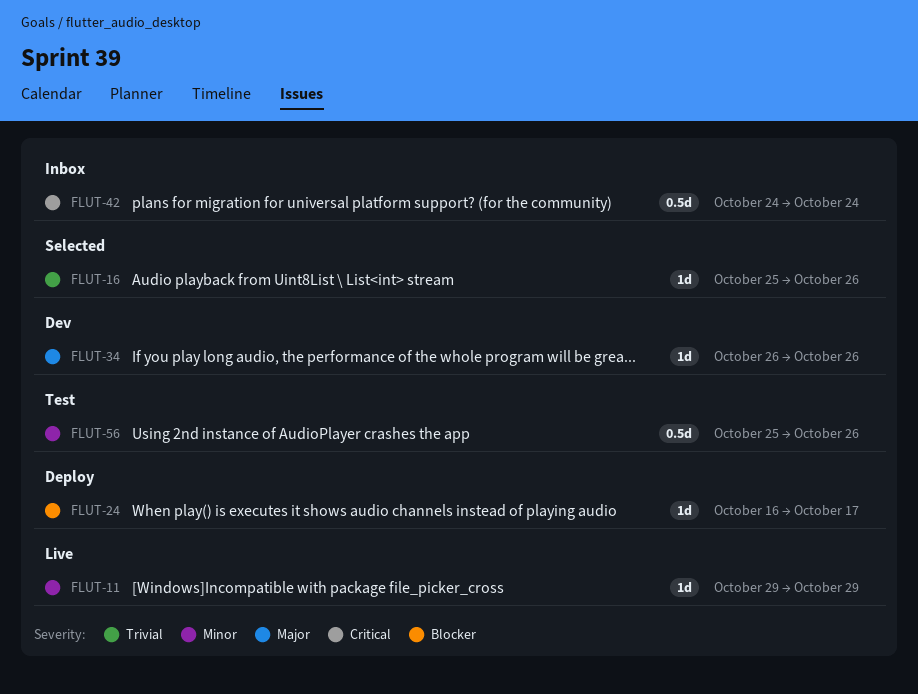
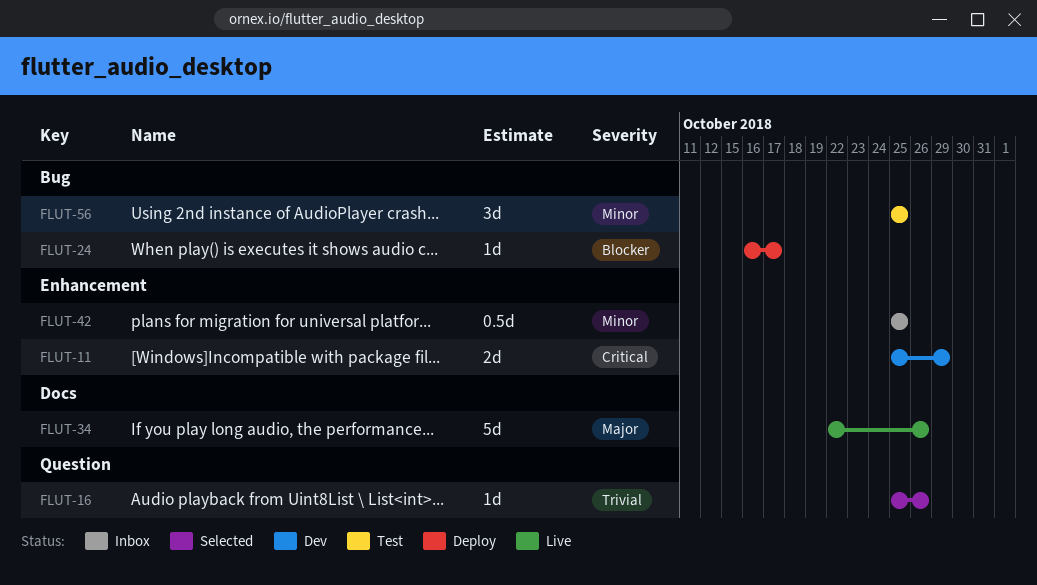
FLUT-11, status: Live -> Dev
FLUT-11, priority: Minor -> Critical
FLUT-11, estimate: 1d -> 2d
FLUT-11, start: Oct 29 -> Oct 25
FLUT-34, status: Dev -> Live
FLUT-34, estimate: 1d -> 5d
FLUT-34, start: Oct 26 -> Oct 22
FLUT-42, priority: Critical -> Minor
FLUT-42, start: Oct 24 -> Oct 25
FLUT-42, due: Oct 24 -> Oct 25
FLUT-56, estimate: 0.5d -> 3d
FLUT-56, due: Oct 26 -> Oct 25

